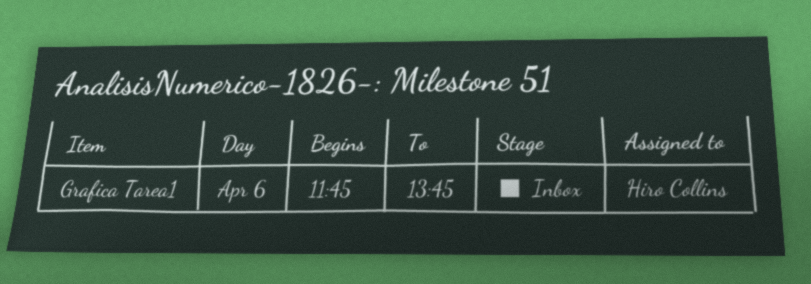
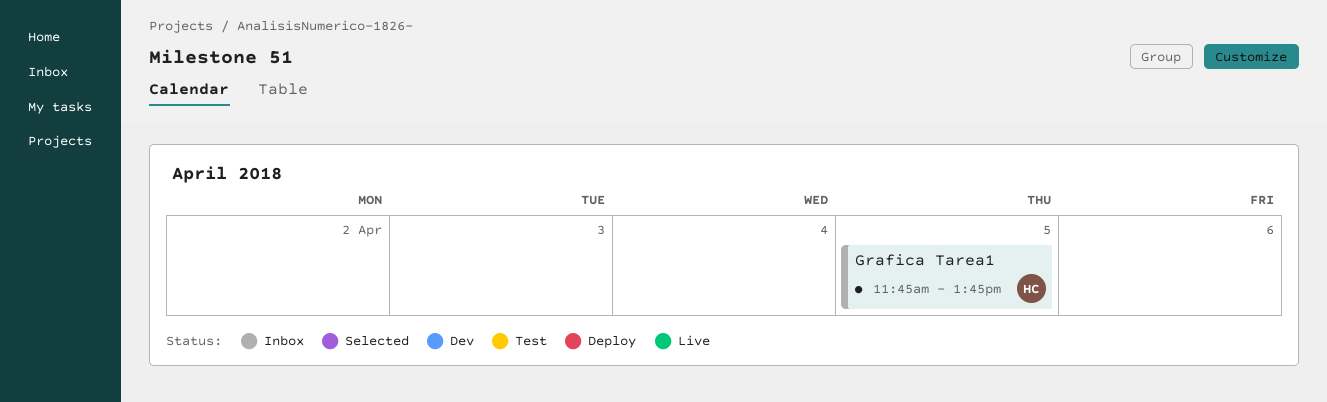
Grafica Tarea1, day: Apr 6 -> Apr 5

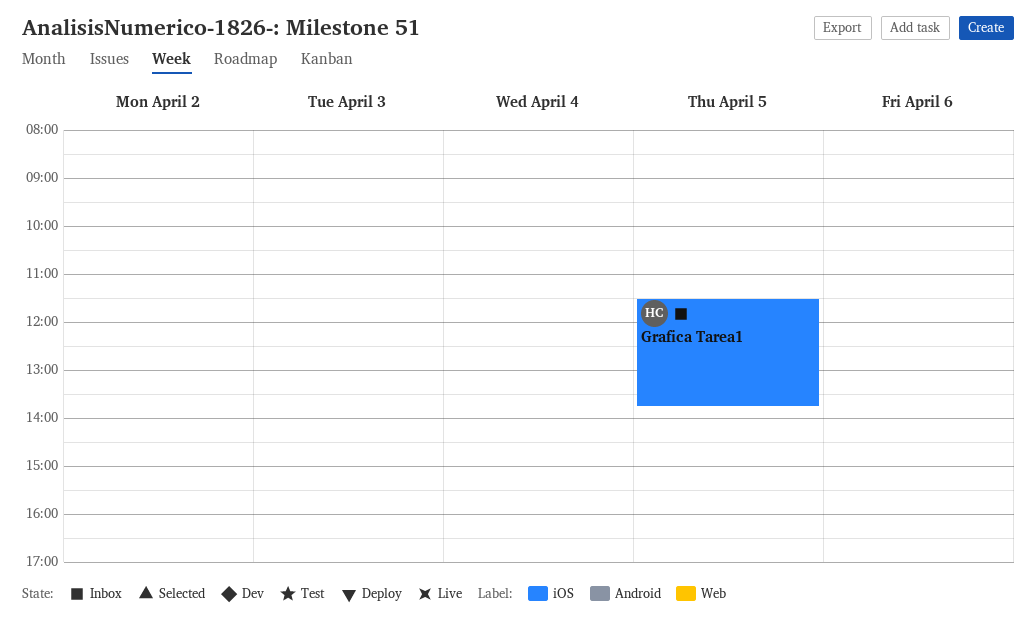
Grafica Tarea1, begins: 11:45 -> 11:30

